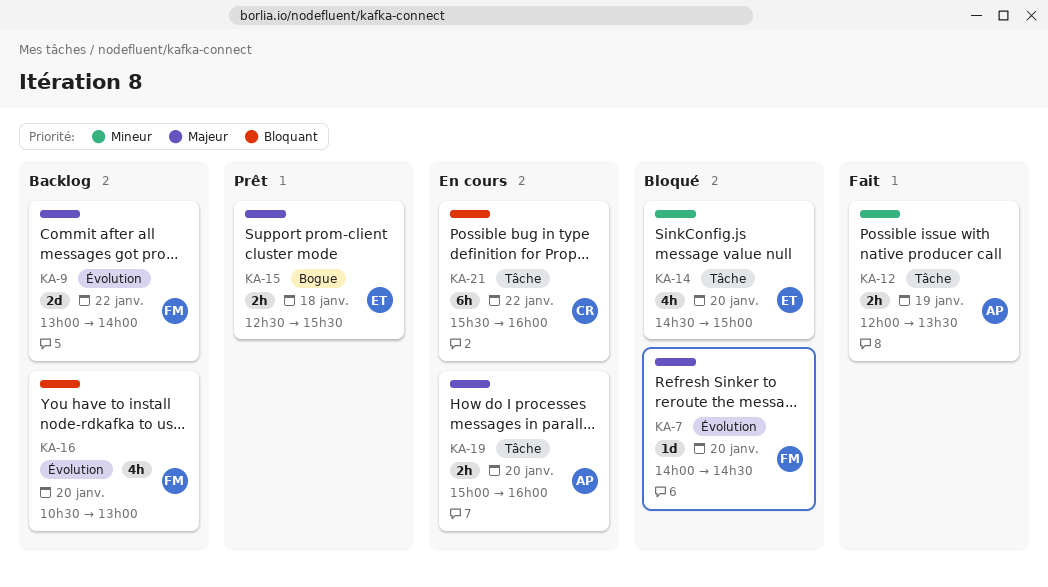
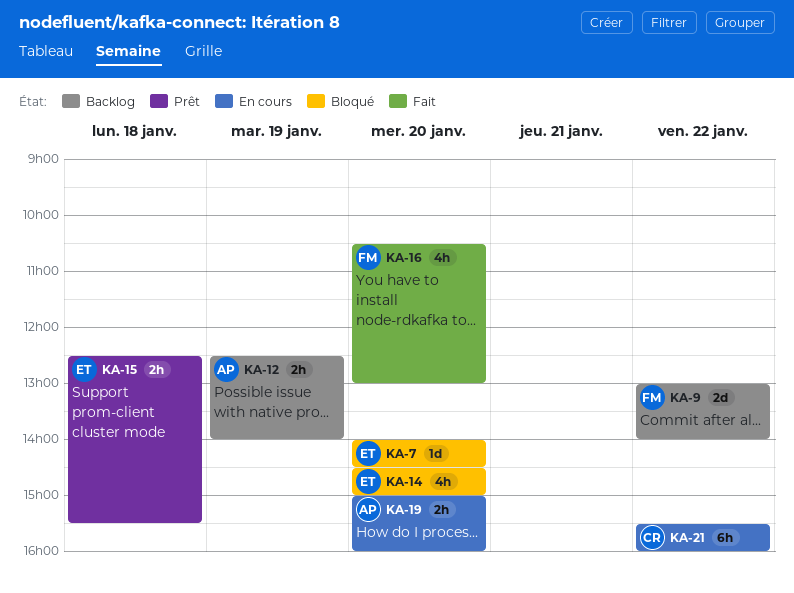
KA-7, owner: FM -> ET
KA-12, status: Fait -> Backlog
KA-12, begins: 12:00 -> 12:30
KA-12, ends: 13:30 -> 14:00
KA-16, status: Backlog -> Fait

